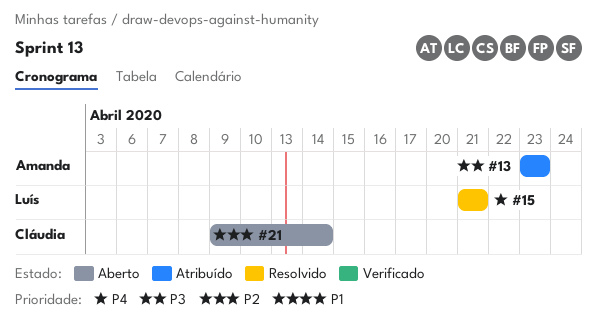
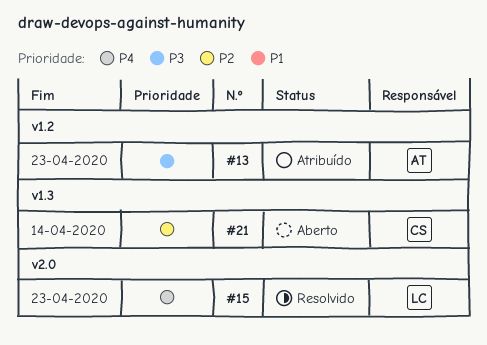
#15, due: Apr 21 -> Apr 23

